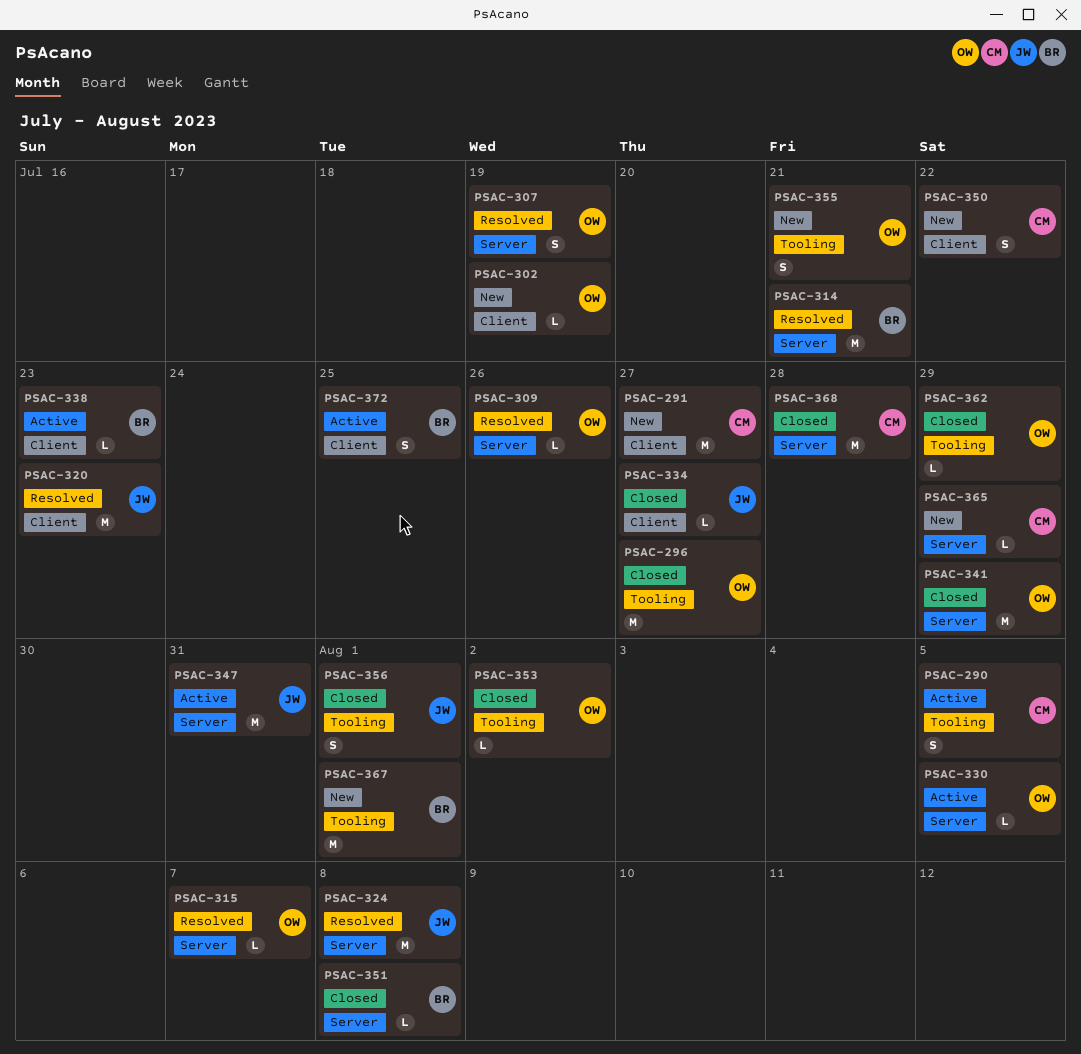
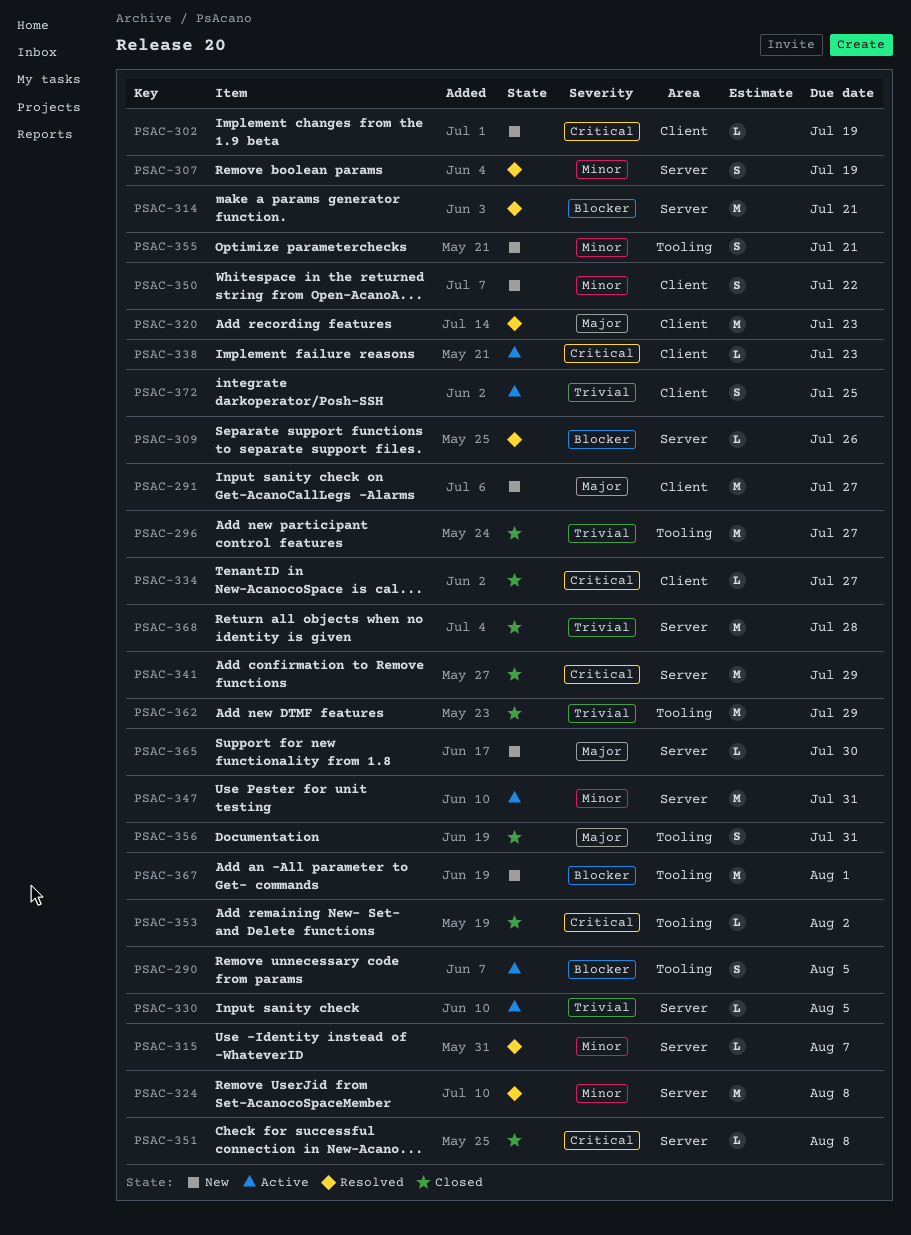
PSAC-356, due: Aug 1 -> Jul 31
PSAC-362, estimate: L -> M
PSAC-365, due: Jul 29 -> Jul 30

